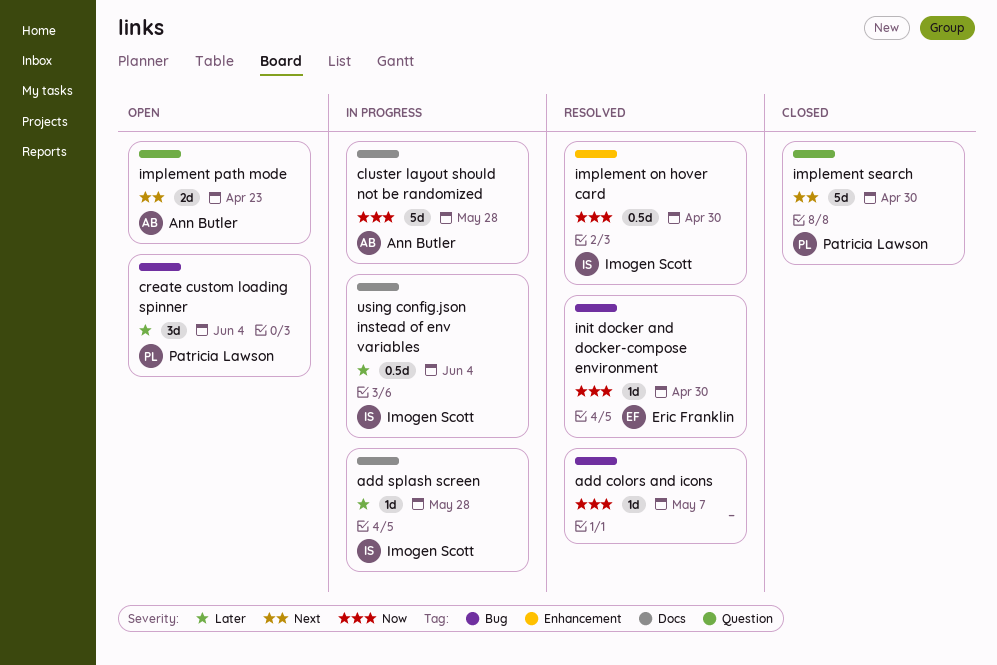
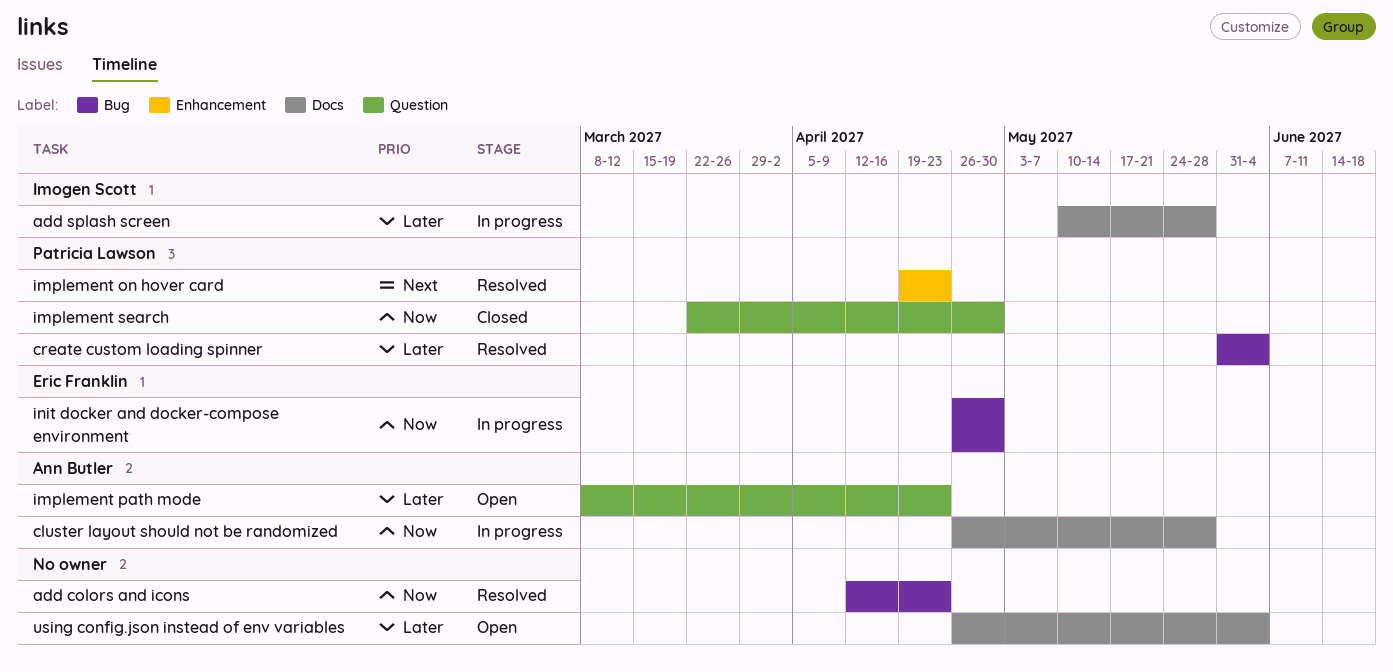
add colors and icons, due: May 7 -> Apr 23
create custom loading spinner, status: Open -> Resolved
implement on hover card, owner: Imogen Scott -> Patricia Lawson
implement on hover card, priority: Now -> Next
implement on hover card, due: Apr 30 -> Apr 23
implement path mode, priority: Next -> Later
implement search, priority: Next -> Now
init docker and docker-compose environment, status: Resolved -> In progress
using config.json instead of env variables, status: In progress -> Open
using config.json instead of env variables, owner: Imogen Scott -> none

